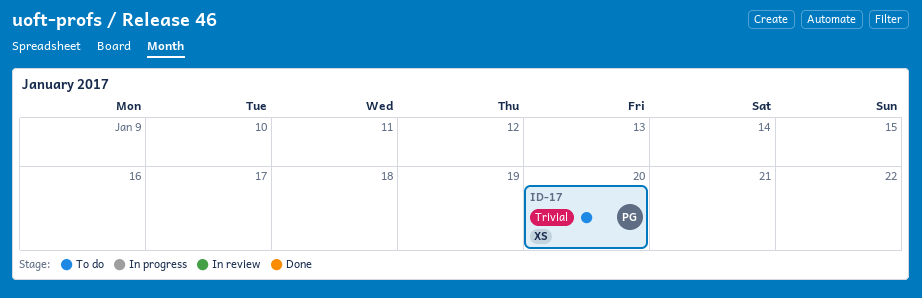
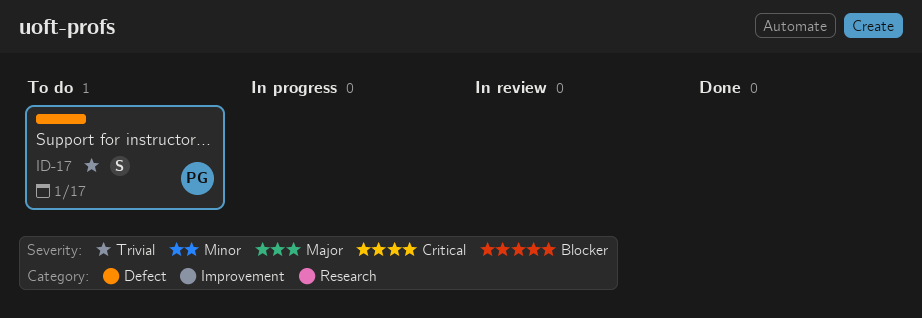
ID-17, estimate: XS -> S
ID-17, due: Jan 20 -> Jan 17

